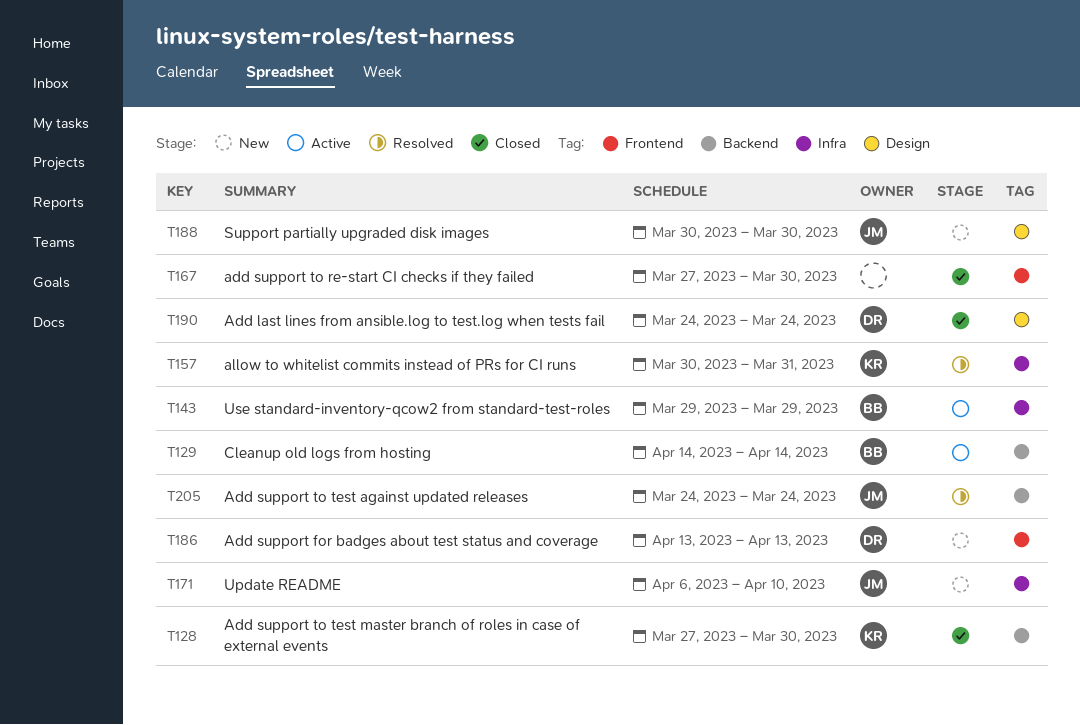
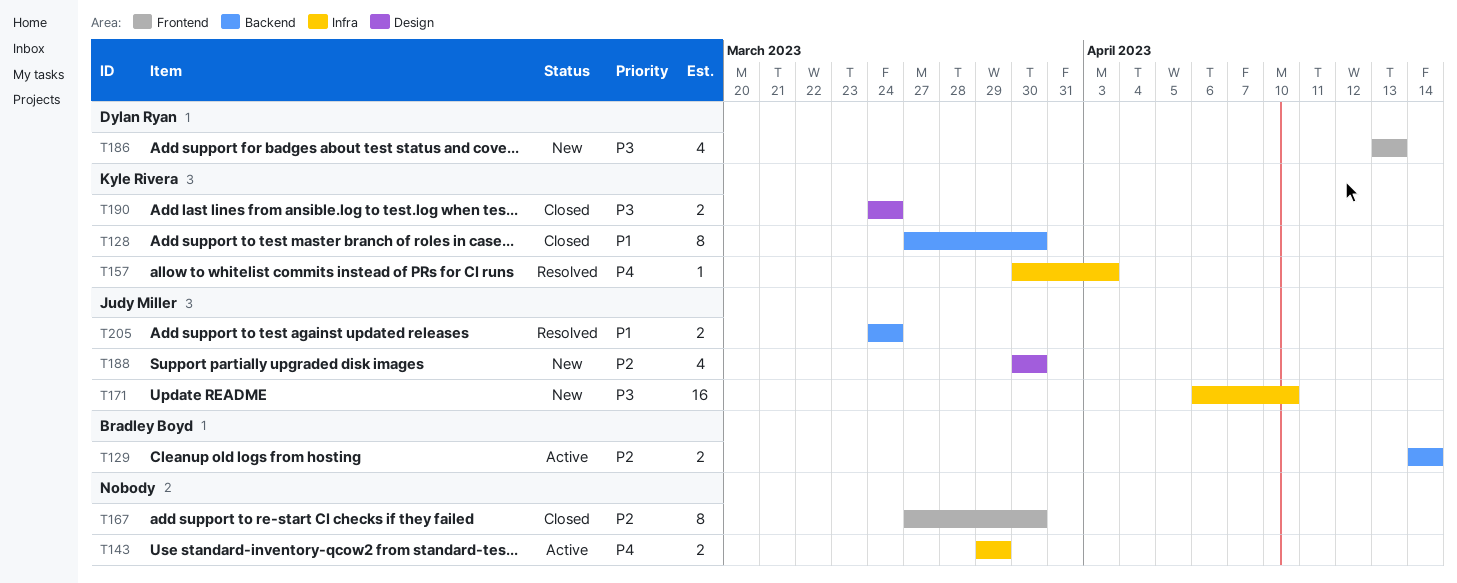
T143, owner: Bradley Boyd -> none
T157, due: Mar 31 -> Apr 3
T190, owner: Dylan Ryan -> Kyle Rivera

